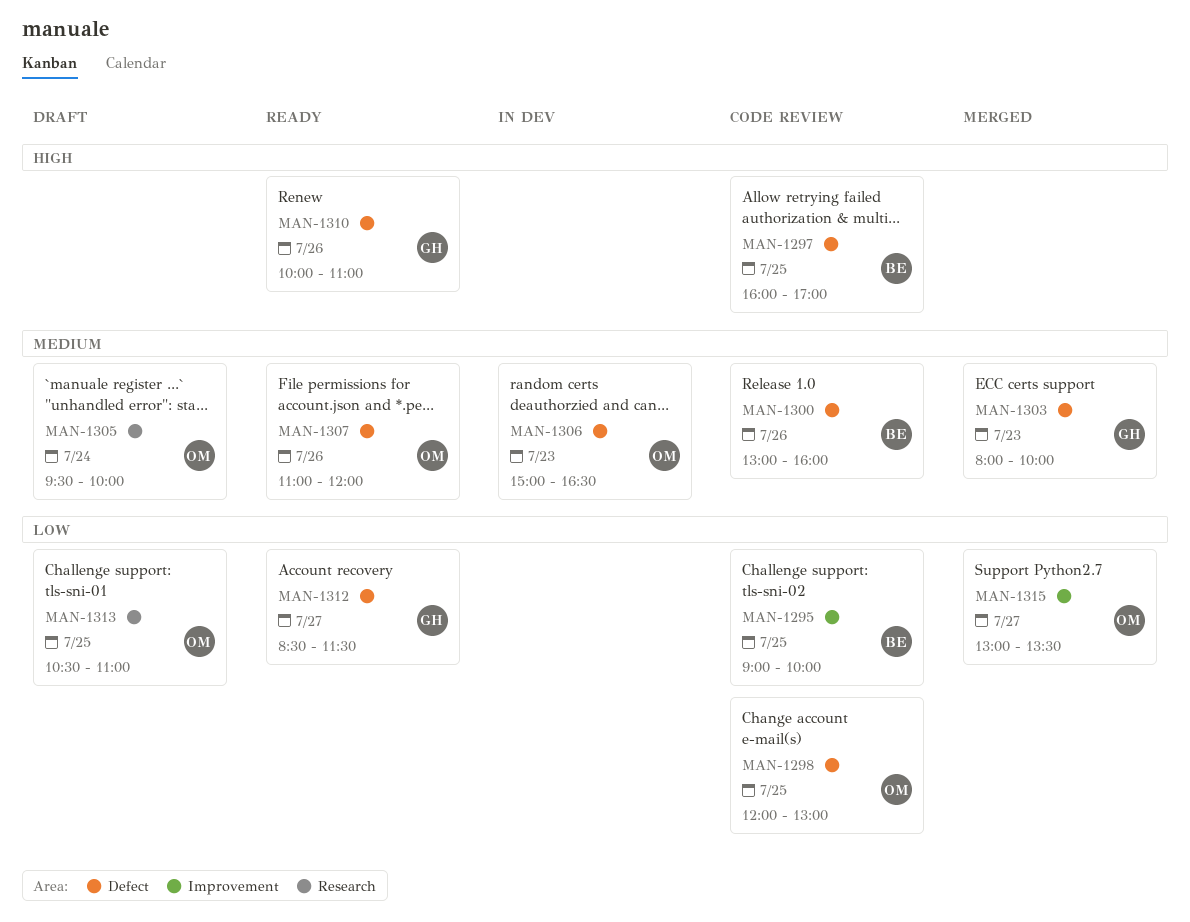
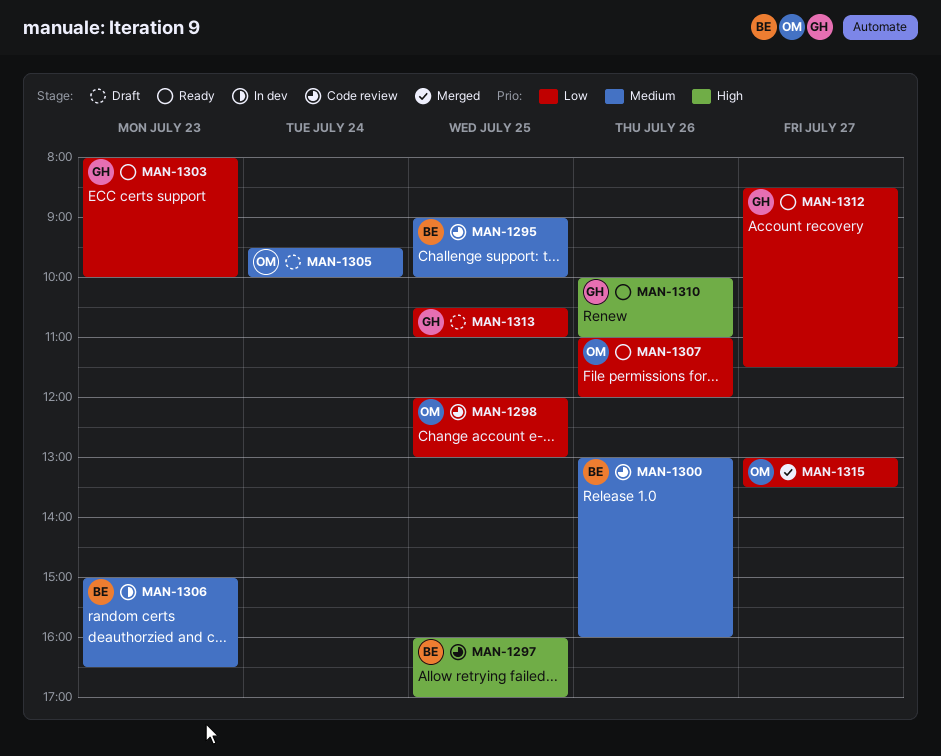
MAN-1295, priority: Low -> Medium
MAN-1303, status: Merged -> Ready
MAN-1303, priority: Medium -> Low
MAN-1306, owner: OM -> BE
MAN-1307, priority: Medium -> Low
MAN-1313, owner: OM -> GH

